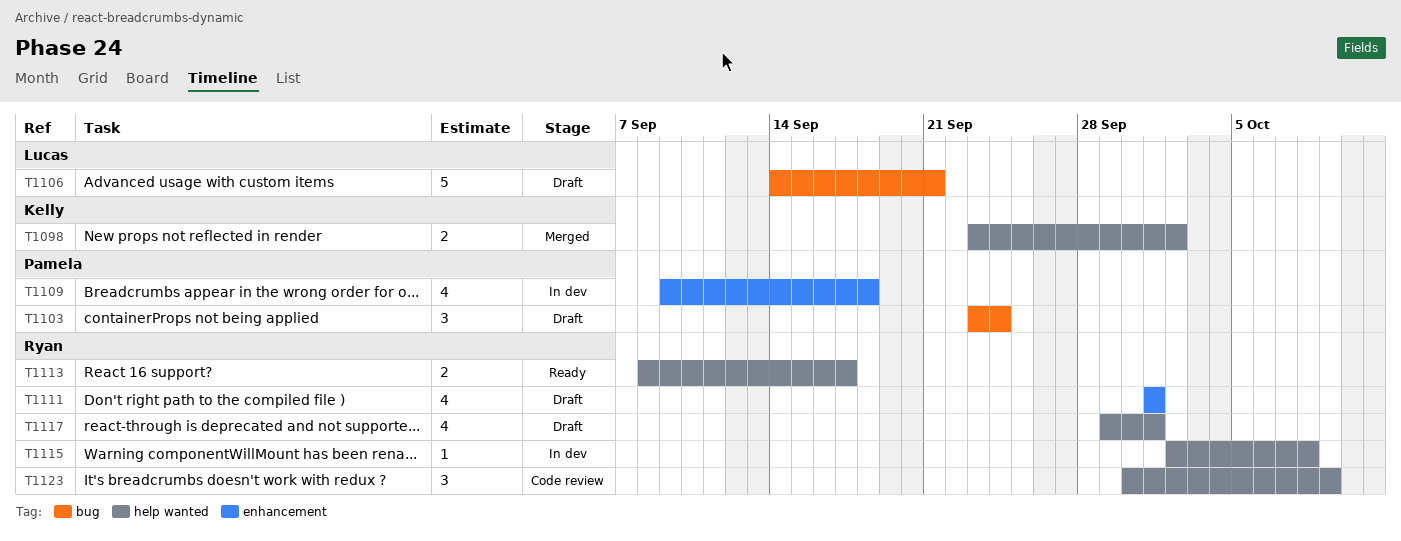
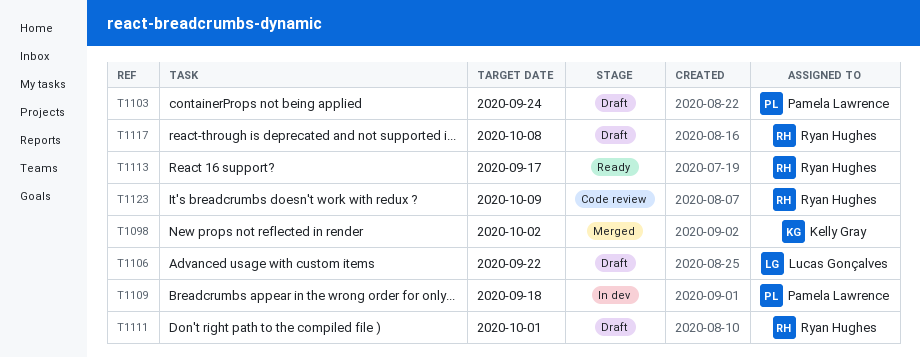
T1106, due: Sep 21 -> Sep 22
T1115: present -> none
T1117, due: Oct 1 -> Oct 8

